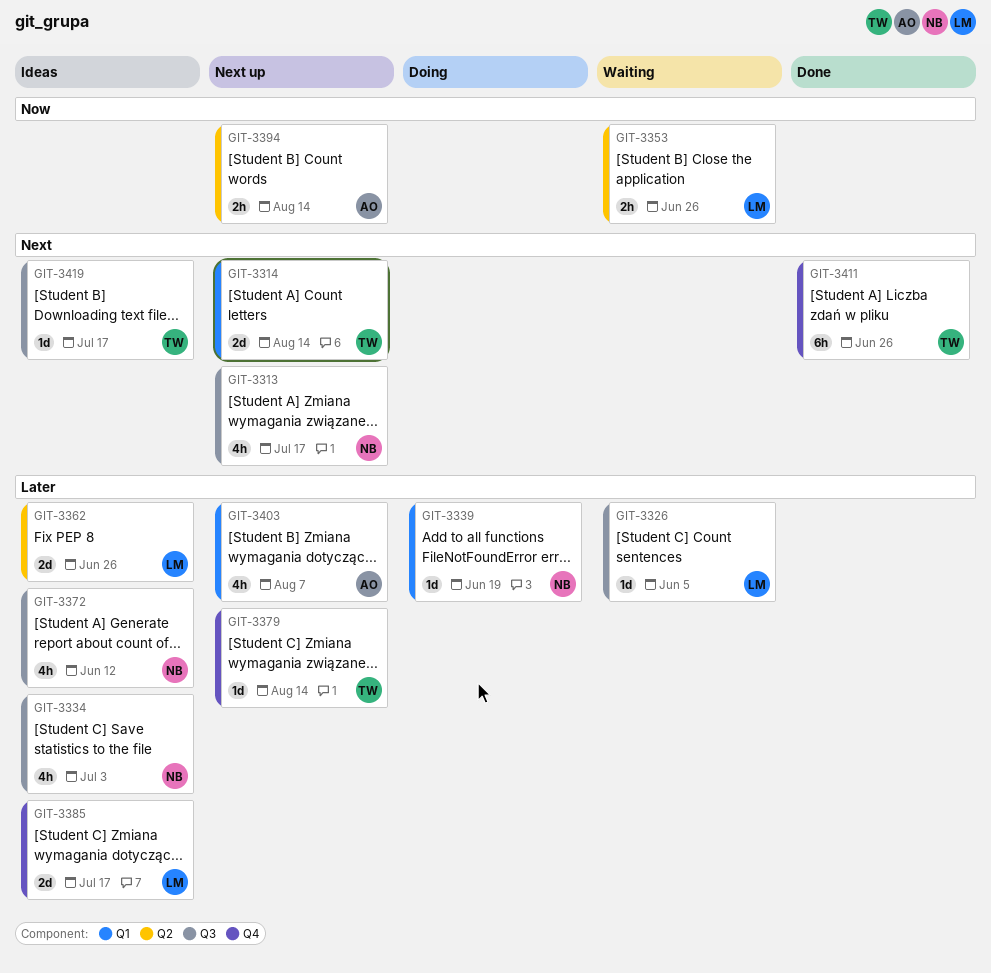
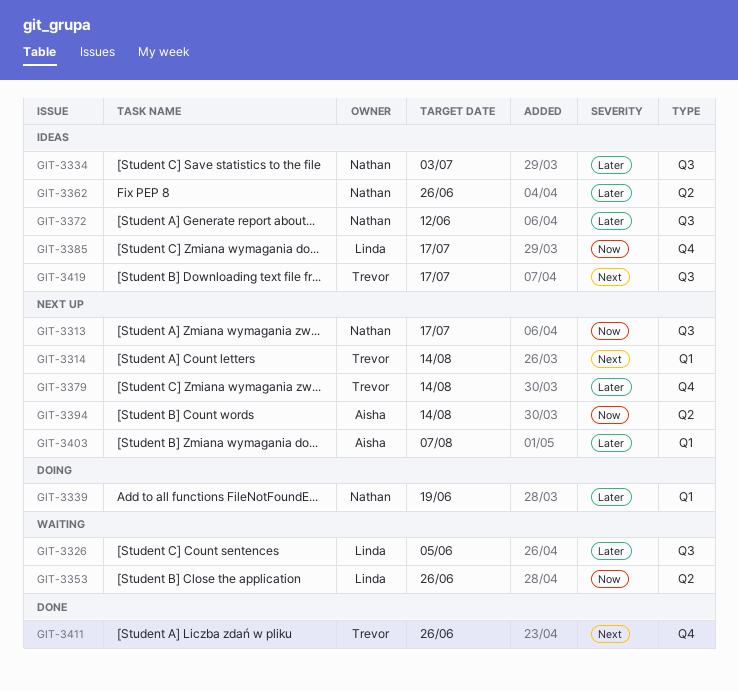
GIT-3313, priority: Next -> Now
GIT-3362, owner: Linda -> Nathan
GIT-3385, priority: Later -> Now

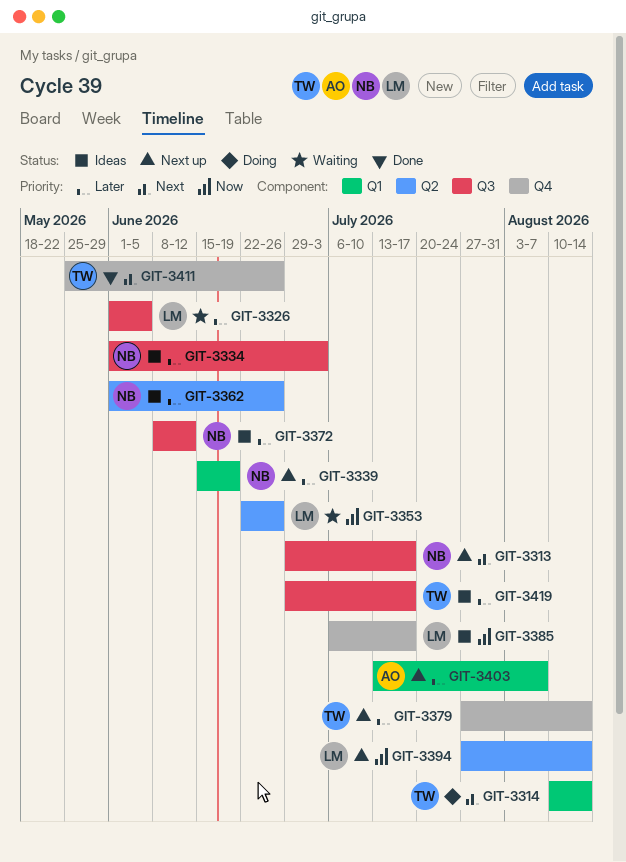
GIT-3313, priority: Now -> Next
GIT-3314, status: Next up -> Doing
GIT-3339, status: Doing -> Next up
GIT-3394, owner: Aisha -> Linda
GIT-3419, priority: Next -> Later

